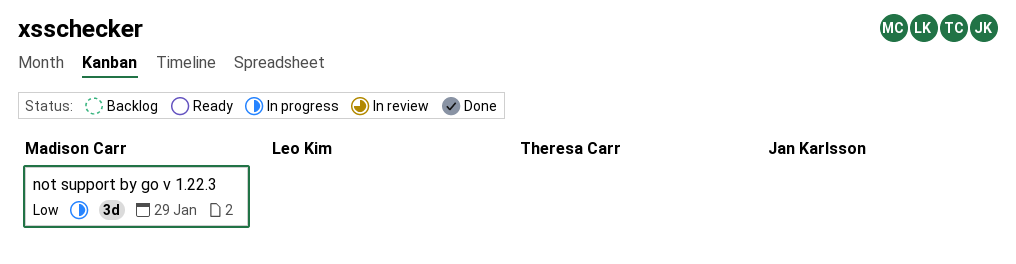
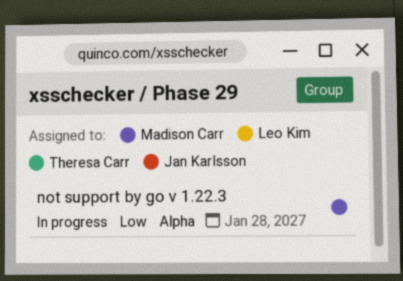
not support by go v 1.22.3, due: Jan 29 -> Jan 28

